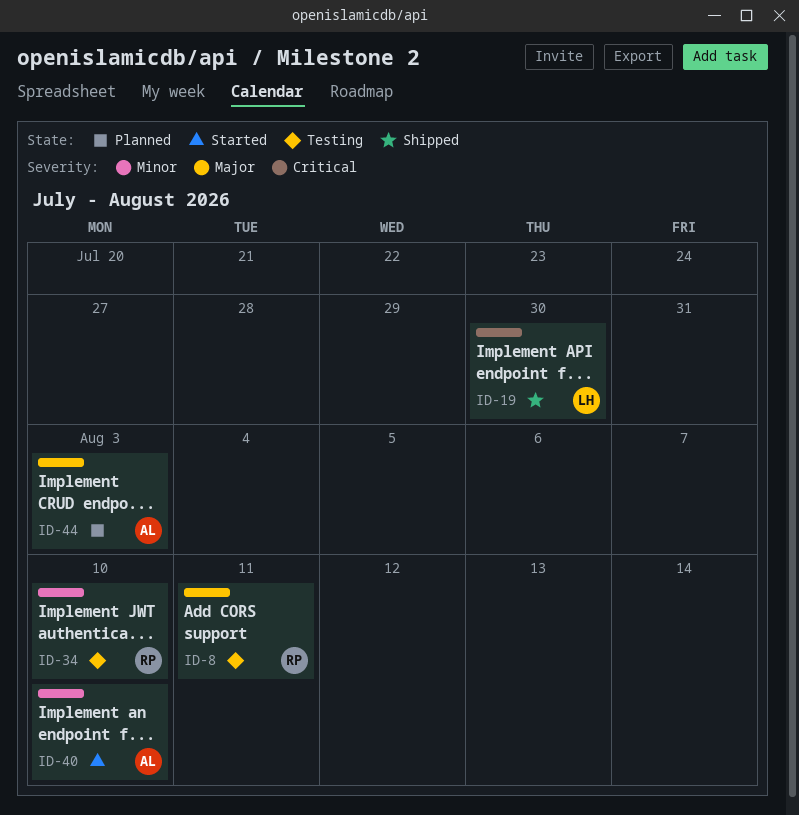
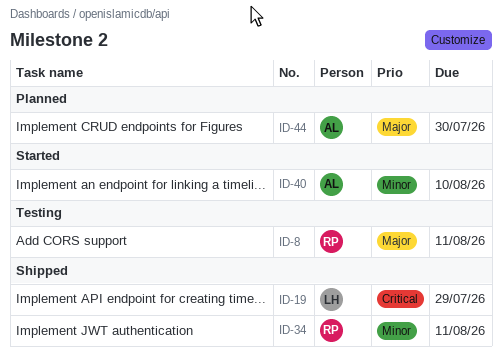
ID-19, due: Jul 30 -> Jul 29
ID-34, status: Testing -> Shipped
ID-34, due: Aug 10 -> Aug 11
ID-44, due: Aug 3 -> Jul 30

